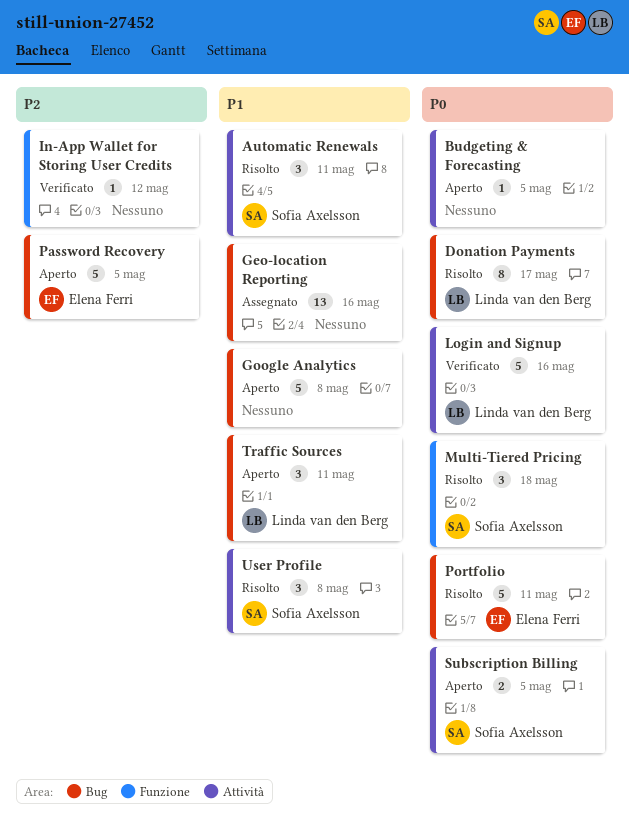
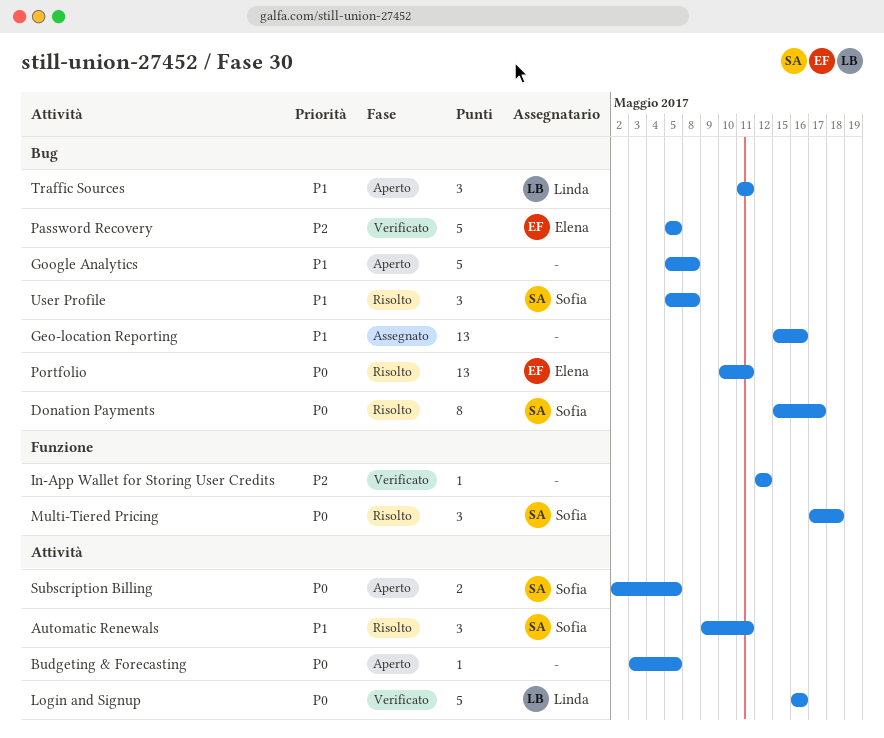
Donation Payments, owner: Linda van den Berg -> Sofia Axelsson
Password Recovery, status: Aperto -> Verificato
Portfolio, estimate: 5 -> 13
User Profile, label: Attività -> Bug

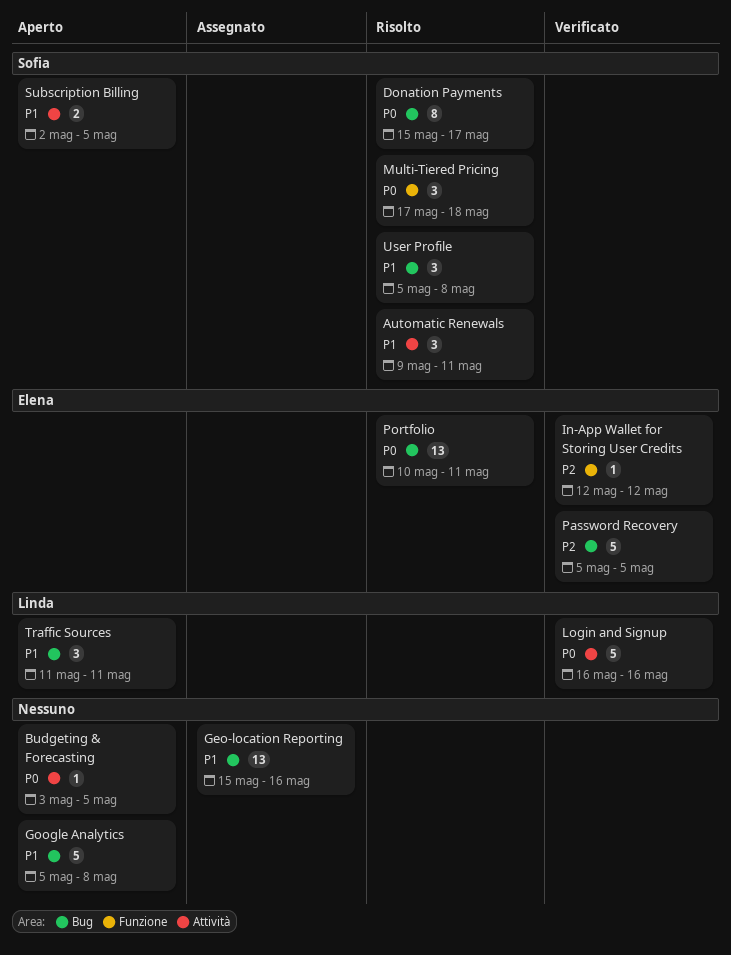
In-App Wallet for Storing User Credits, owner: none -> Elena
Subscription Billing, priority: P0 -> P1

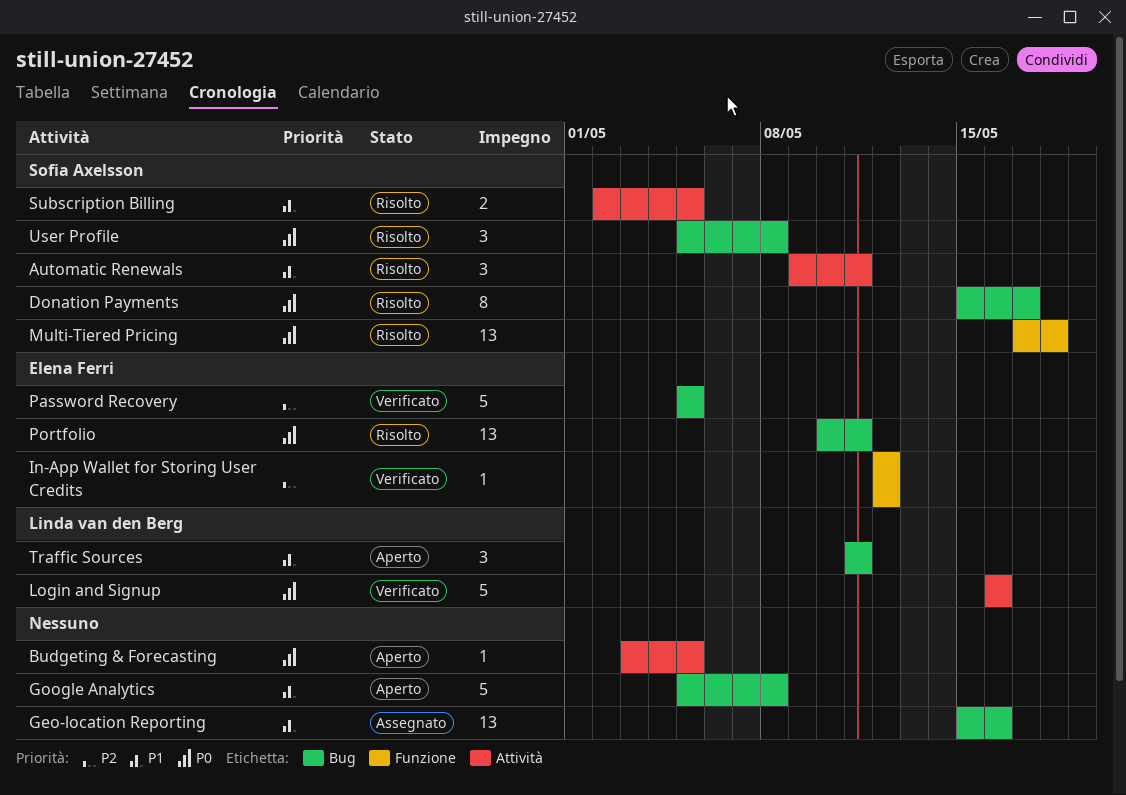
Multi-Tiered Pricing, estimate: 3 -> 13
Subscription Billing, status: Aperto -> Risolto
User Profile, priority: P1 -> P0

